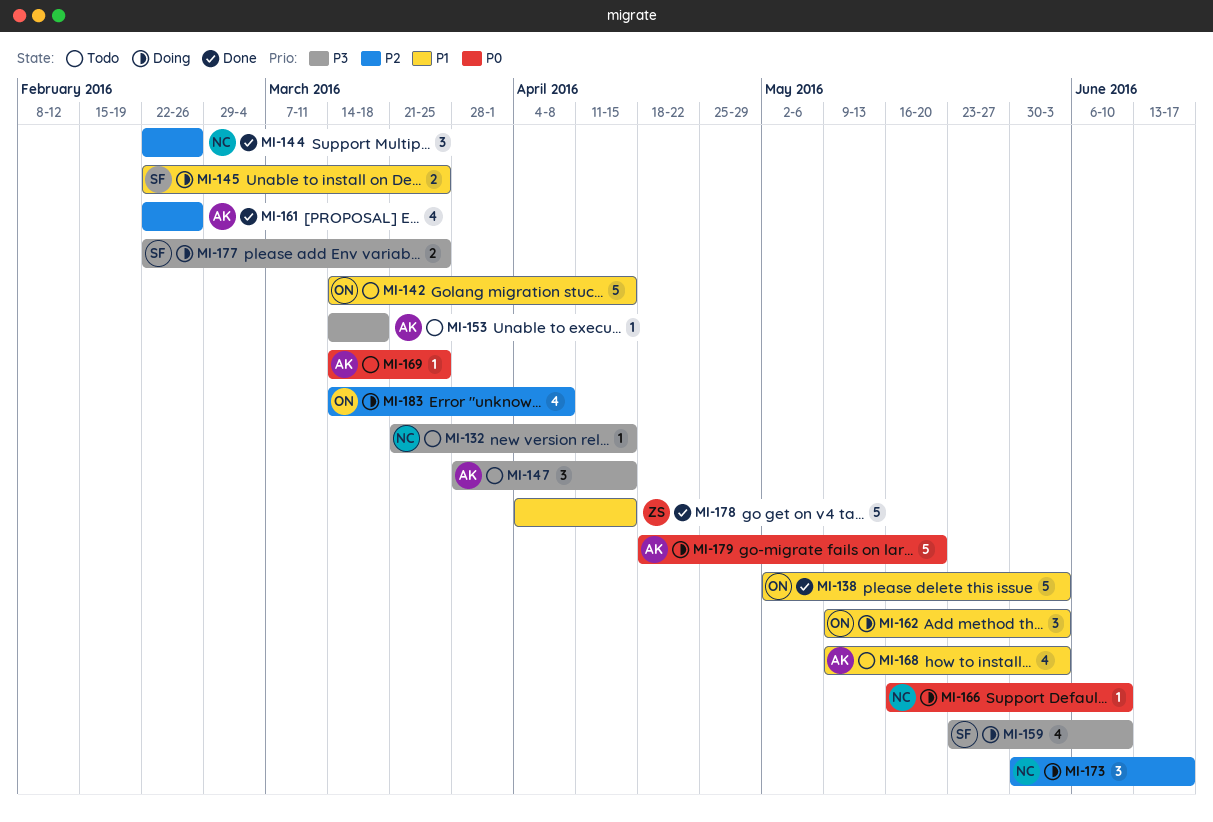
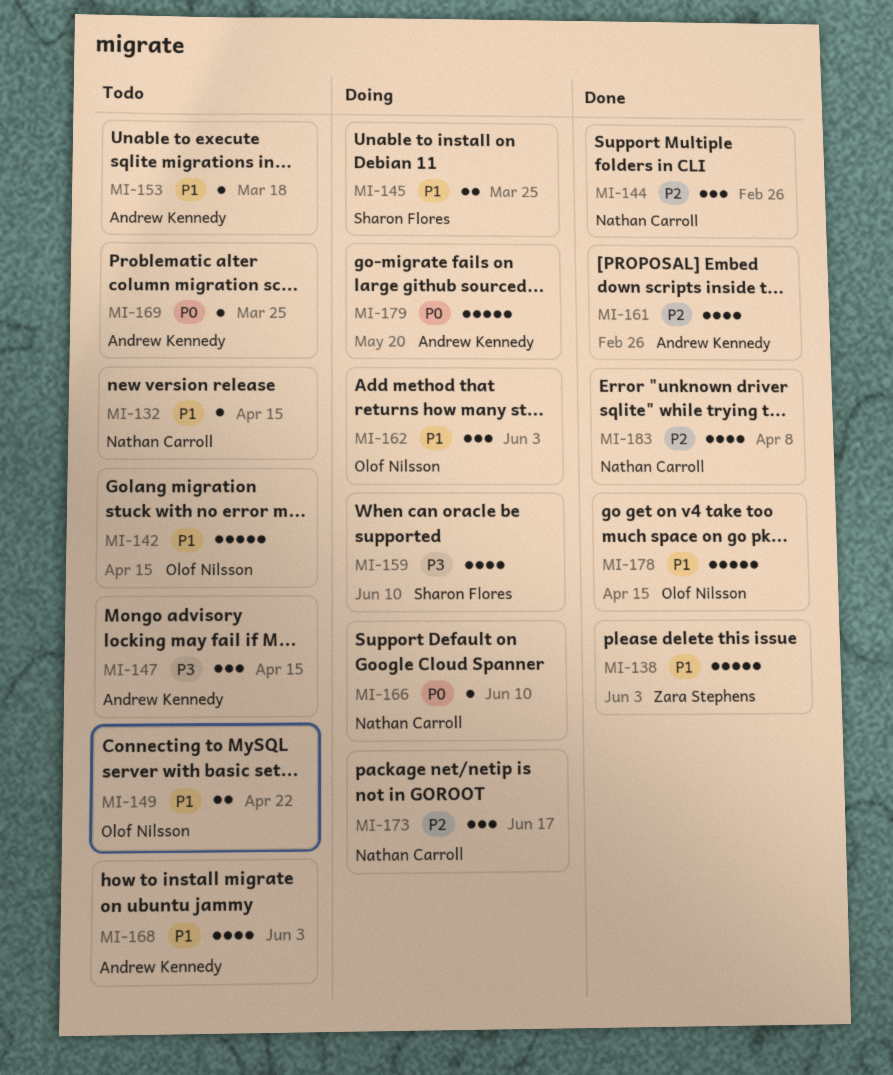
MI-132, priority: P3 -> P1
MI-138, owner: Olof Nilsson -> Zara Stephens
MI-149: none -> present
MI-153, priority: P3 -> P1
MI-177: present -> none
MI-178, owner: Zara Stephens -> Olof Nilsson
MI-183, status: Doing -> Done
MI-183, owner: Olof Nilsson -> Nathan Carroll

